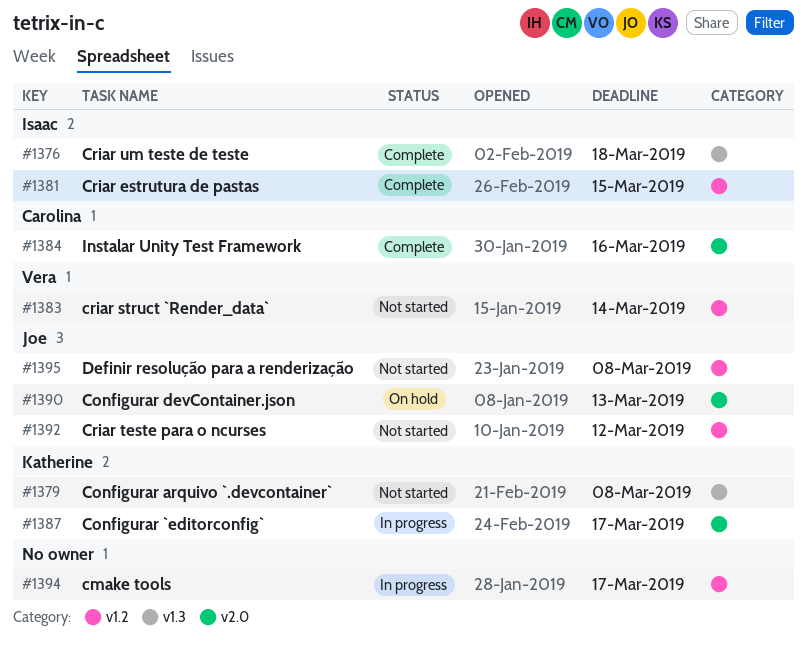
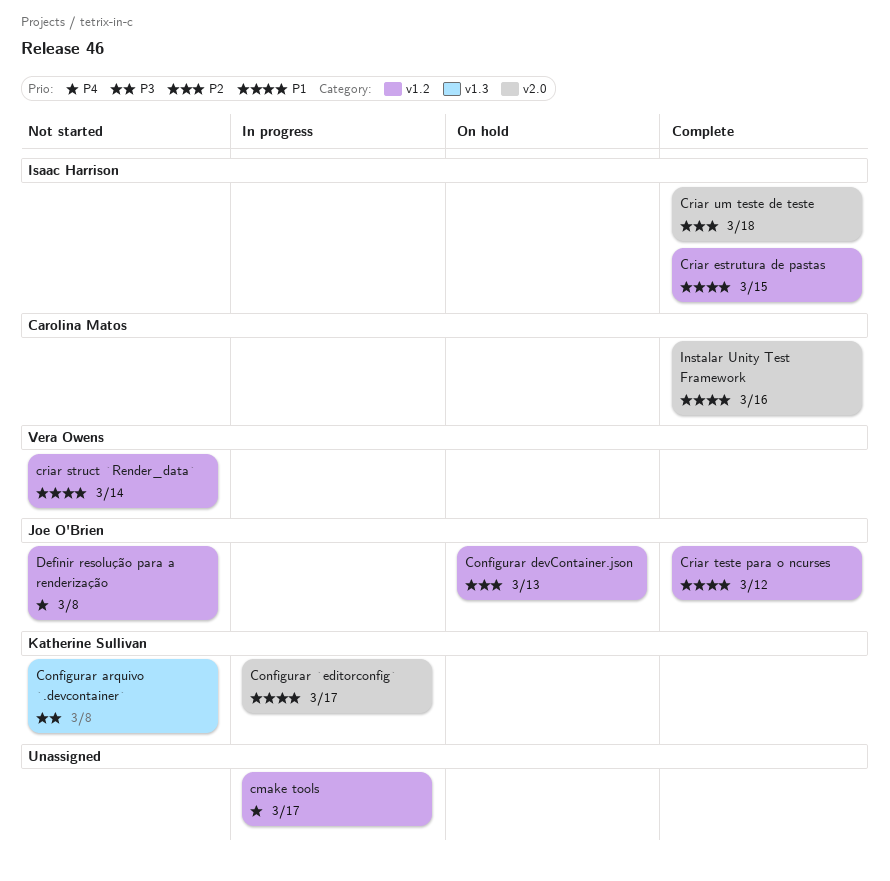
Configurar devContainer.json, label: v2.0 -> v1.2
Criar teste para o ncurses, status: Not started -> Complete
Criar um teste de teste, label: v1.3 -> v2.0

